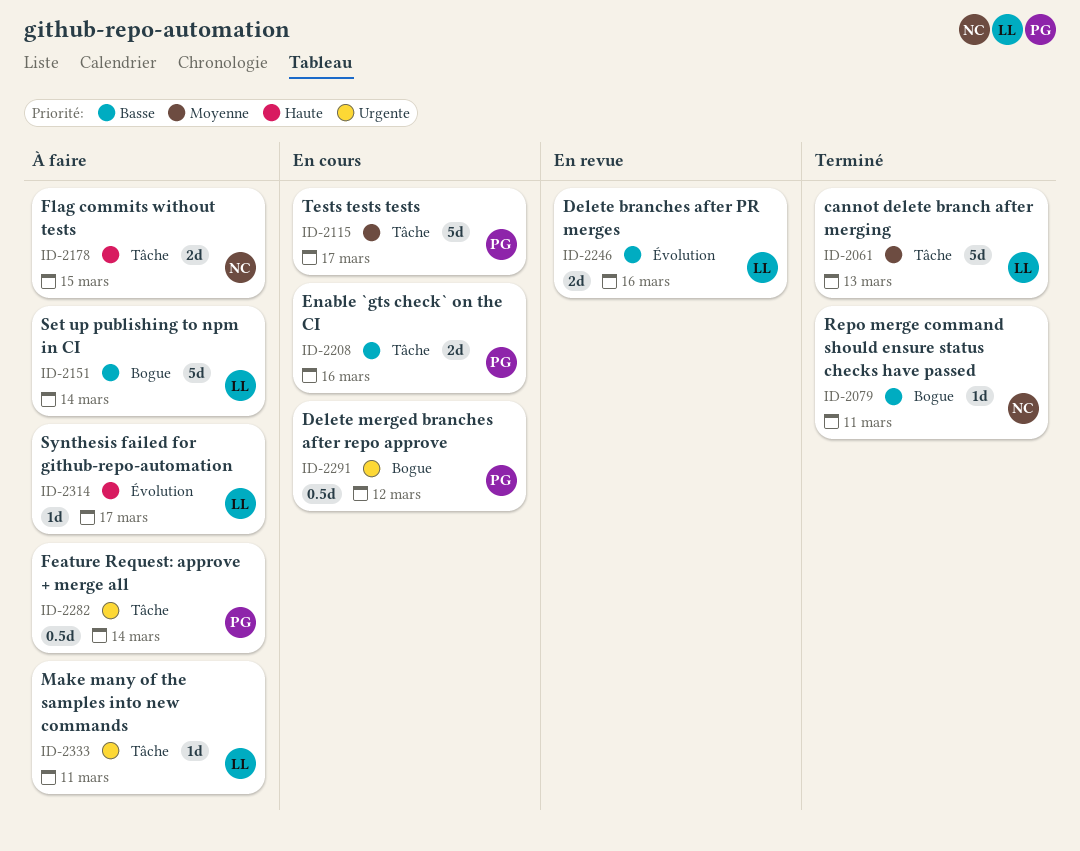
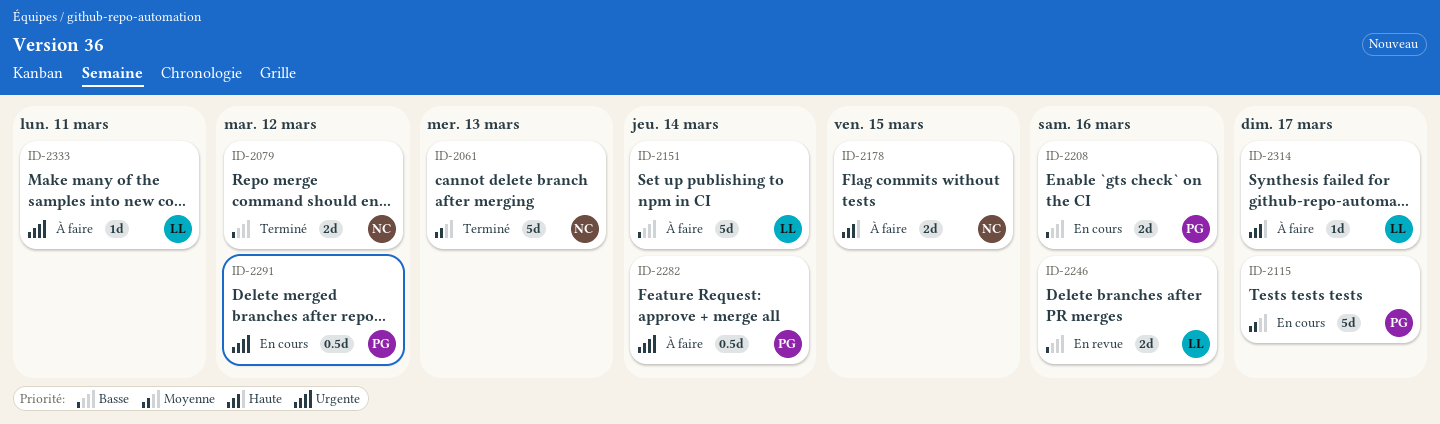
ID-2061, owner: LL -> NC
ID-2079, estimate: 1d -> 2d
ID-2079, due: Mar 11 -> Mar 12

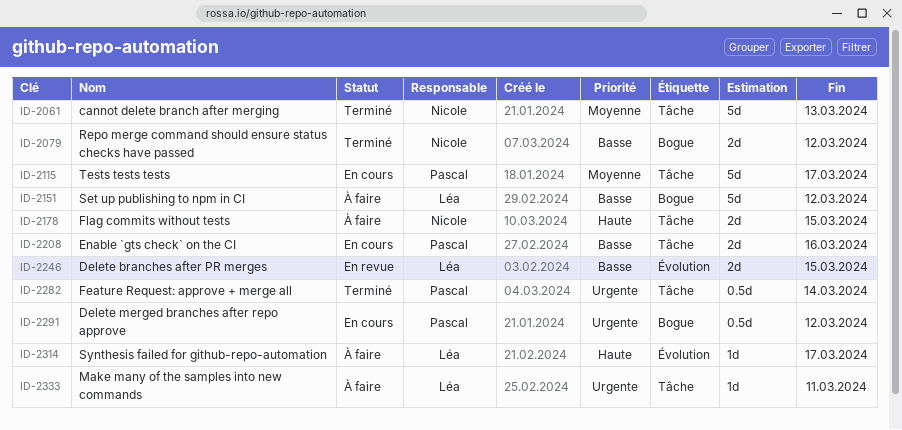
ID-2151, due: Mar 14 -> Mar 12
ID-2246, due: Mar 16 -> Mar 15
ID-2282, status: À faire -> Terminé

